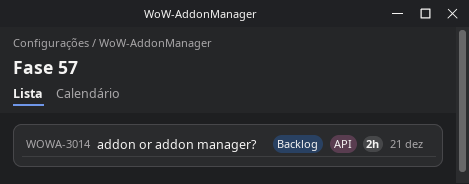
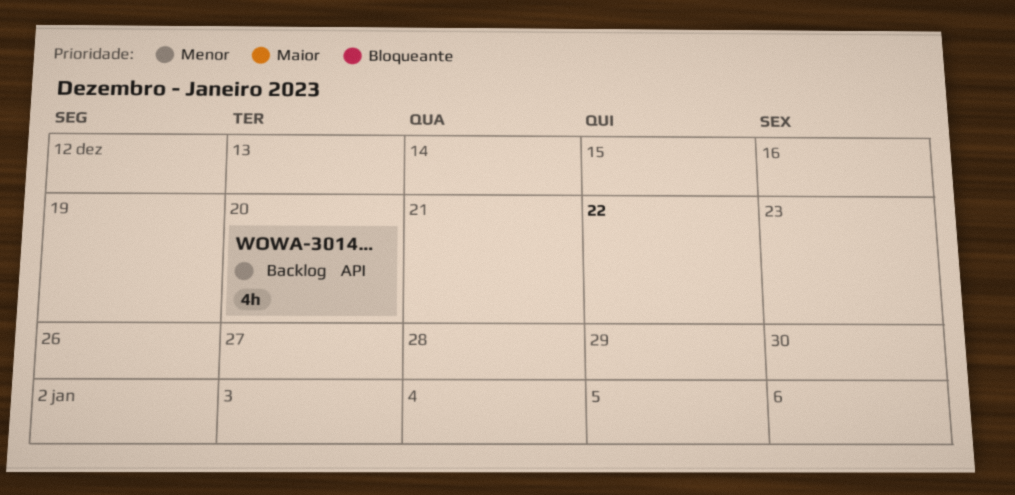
WOWA-3014, estimate: 2h -> 4h
WOWA-3014, due: Dec 21 -> Dec 20

